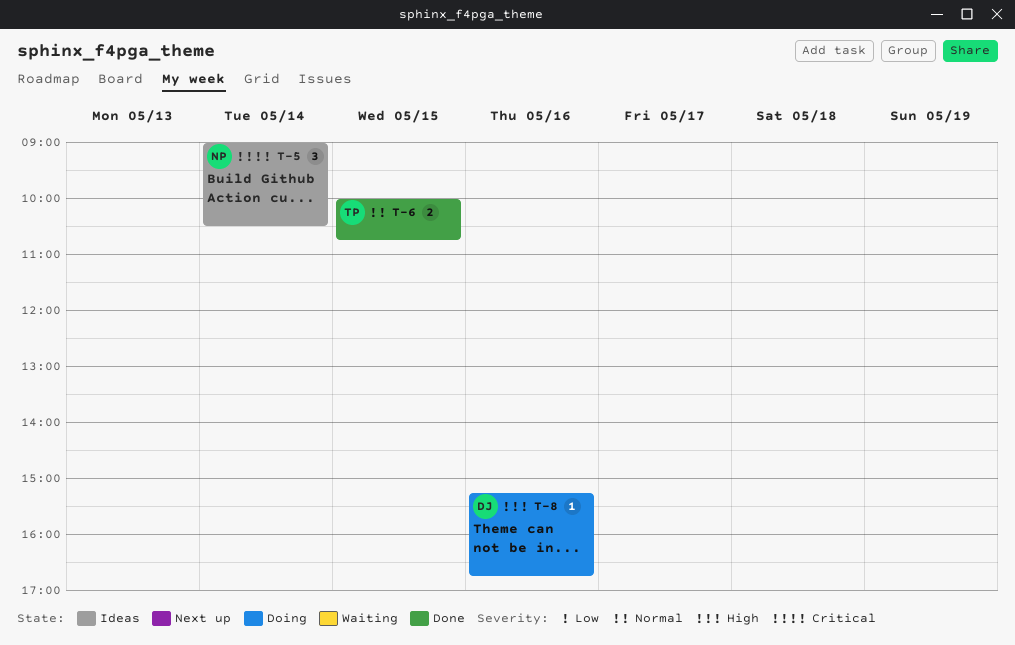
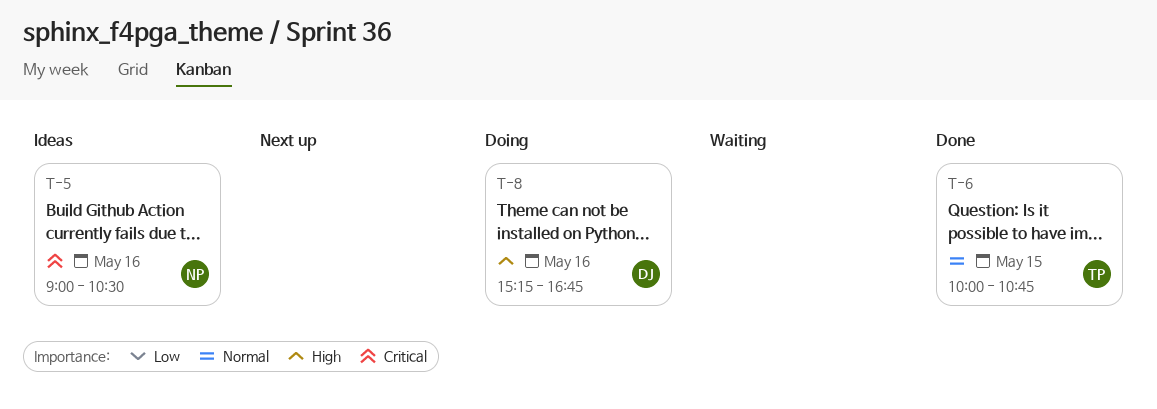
T-5, day: May 14 -> May 16

